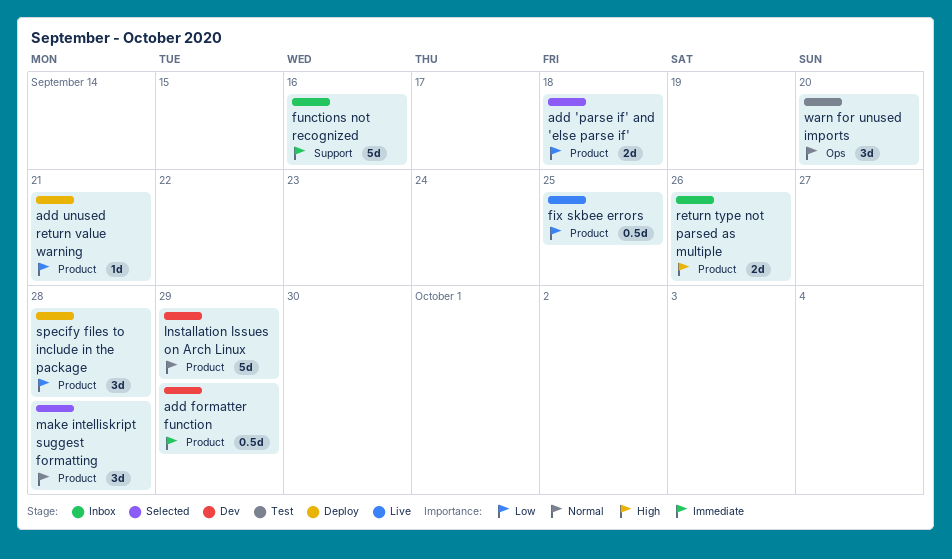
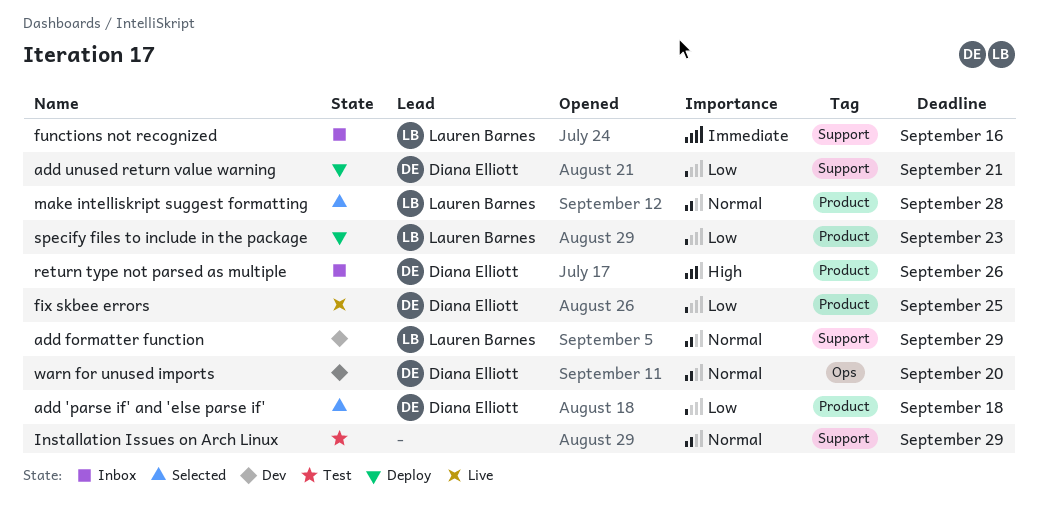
add formatter function, priority: Immediate -> Normal
add formatter function, label: Product -> Support
add unused return value warning, label: Product -> Support
Installation Issues on Arch Linux, status: Dev -> Test
Installation Issues on Arch Linux, label: Product -> Support
specify files to include in the package, due: Sep 28 -> Sep 23
warn for unused imports, status: Test -> Dev

